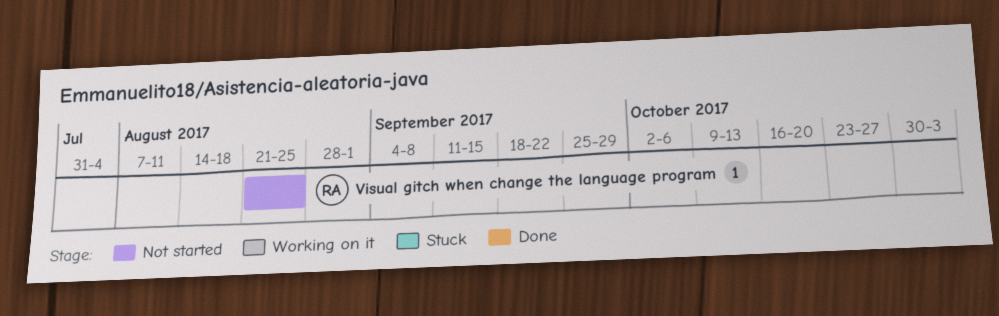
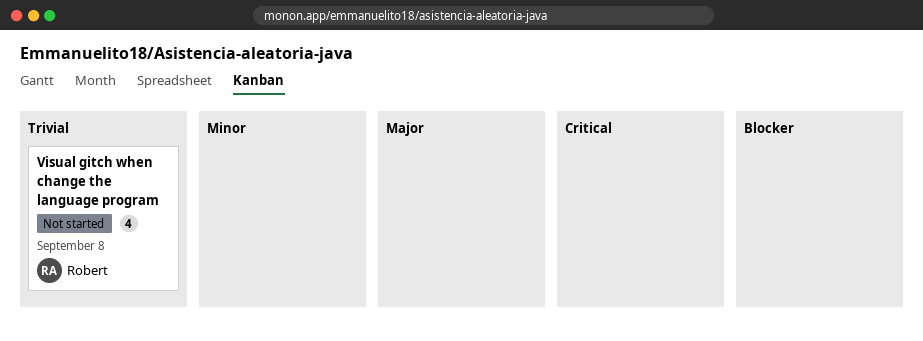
Visual gitch when change the language program, estimate: 1 -> 4
Visual gitch when change the language program, due: Aug 25 -> Sep 8

